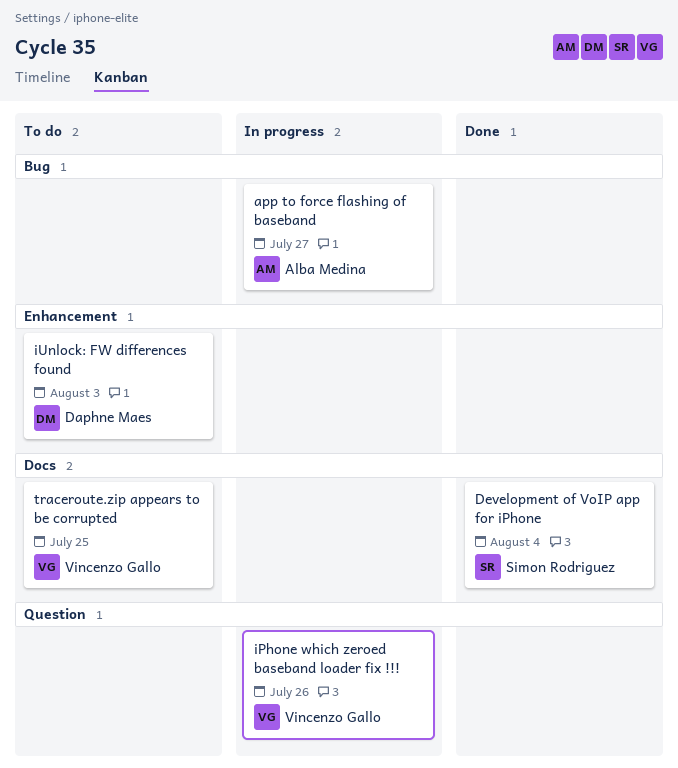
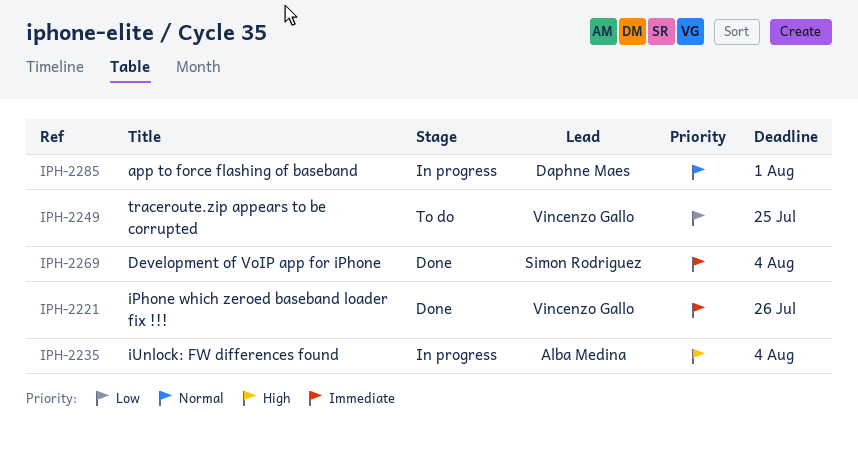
app to force flashing of baseband, owner: Alba Medina -> Daphne Maes
app to force flashing of baseband, due: Jul 27 -> Aug 1
iPhone which zeroed baseband loader fix !!!, status: In progress -> Done
iUnlock: FW differences found, status: To do -> In progress
iUnlock: FW differences found, owner: Daphne Maes -> Alba Medina
iUnlock: FW differences found, due: Aug 3 -> Aug 4

